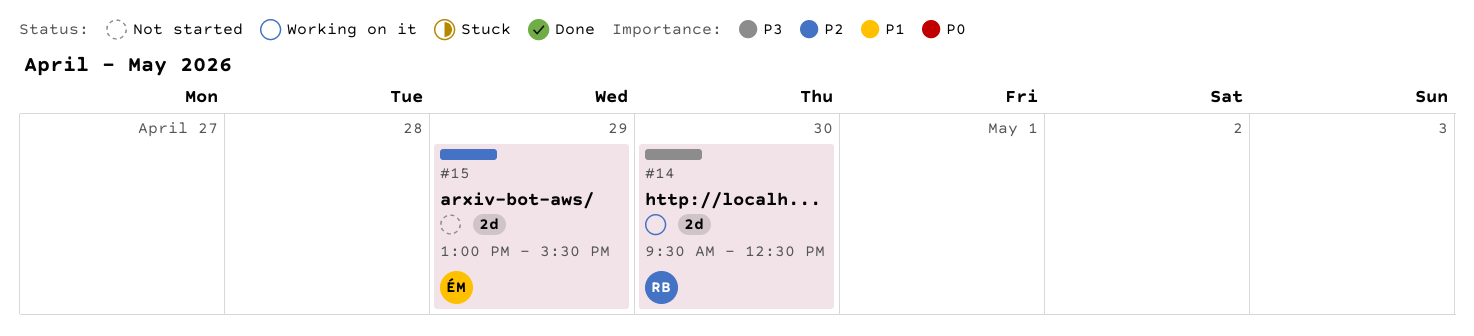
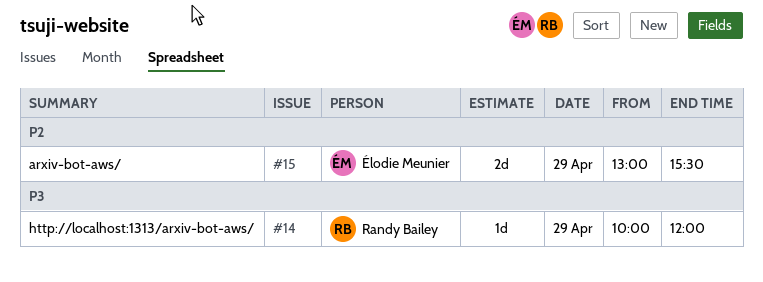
#14, estimate: 2d -> 1d
#14, day: Apr 30 -> Apr 29
#14, begins: 09:30 -> 10:00
#14, ends: 12:30 -> 12:00

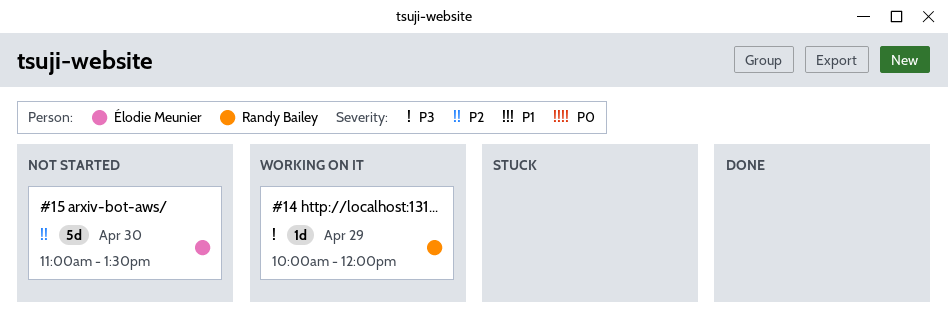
#15, estimate: 2d -> 5d
#15, day: Apr 29 -> Apr 30
#15, begins: 13:00 -> 11:00
#15, ends: 15:30 -> 13:30

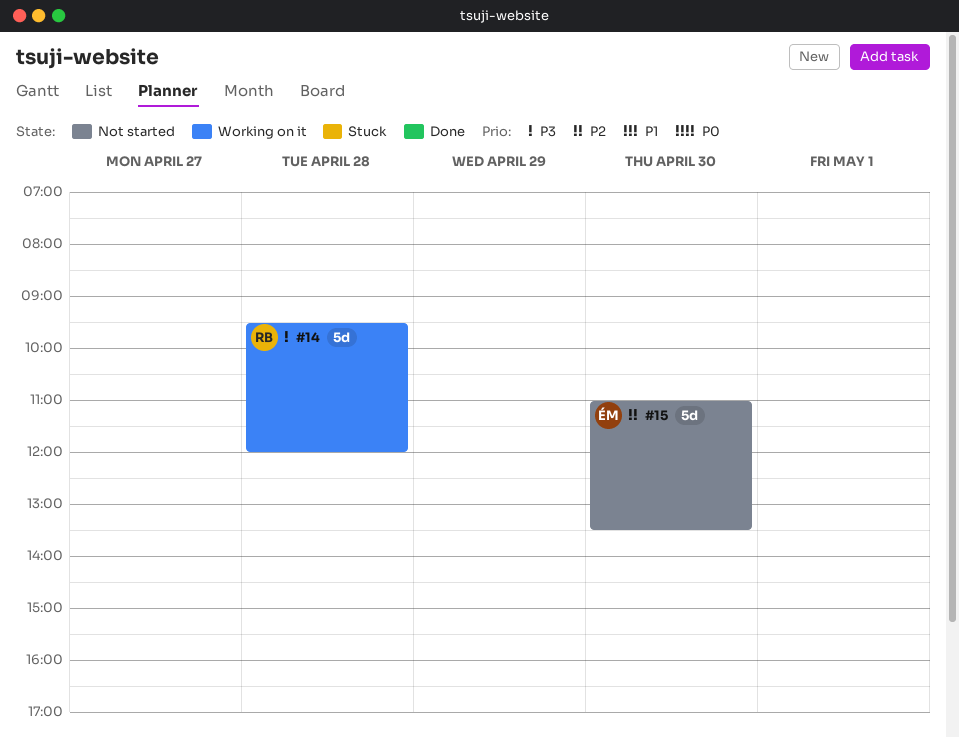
#14, estimate: 1d -> 5d
#14, day: Apr 29 -> Apr 28
#14, begins: 10:00 -> 09:30

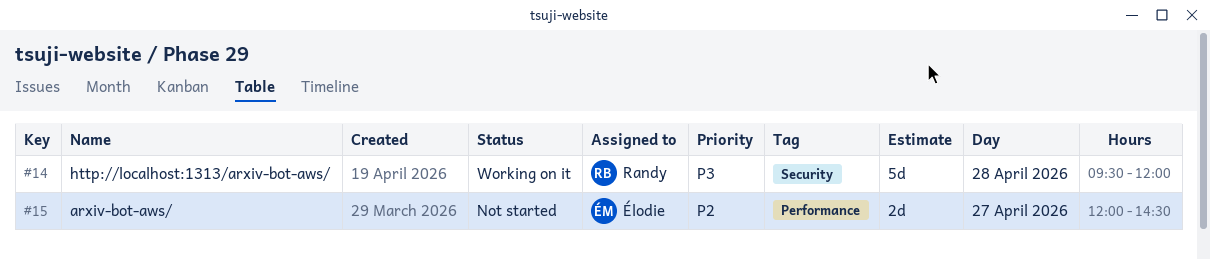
#15, estimate: 5d -> 2d
#15, day: Apr 30 -> Apr 27
#15, begins: 11:00 -> 12:00
#15, ends: 13:30 -> 14:30

